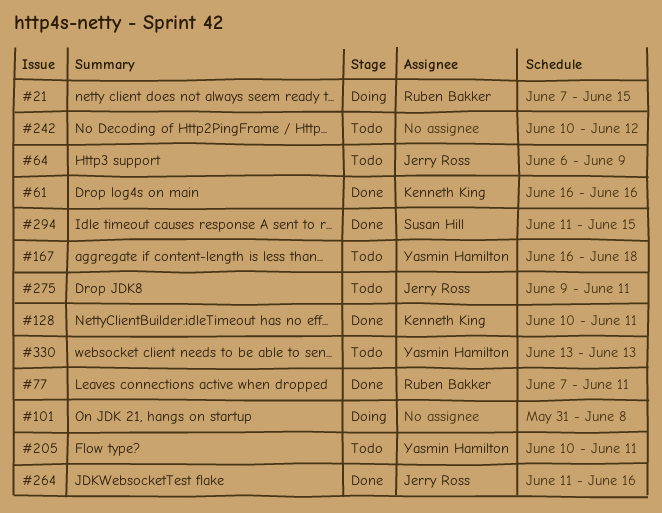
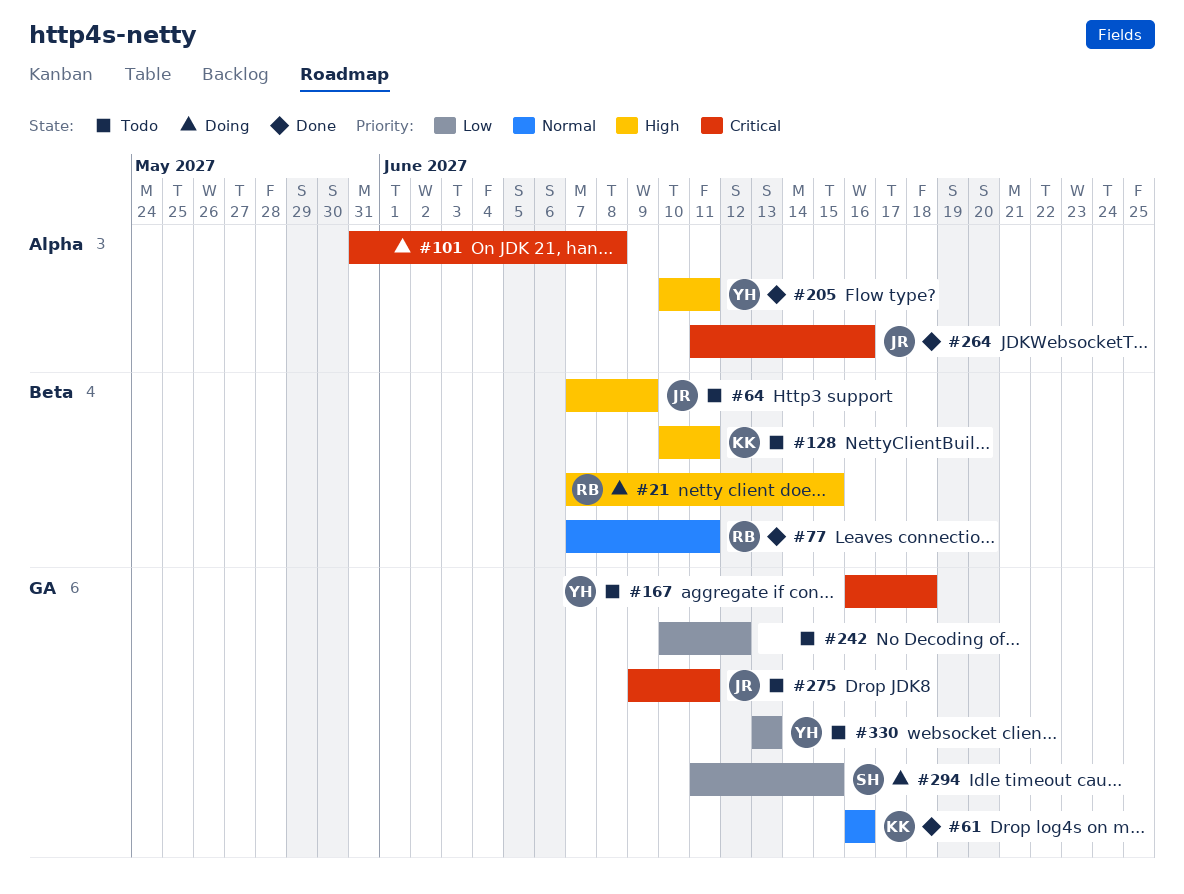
#64, start: Jun 6 -> Jun 7
#128, status: Done -> Todo
#205, status: Todo -> Done
#294, status: Done -> Doing

